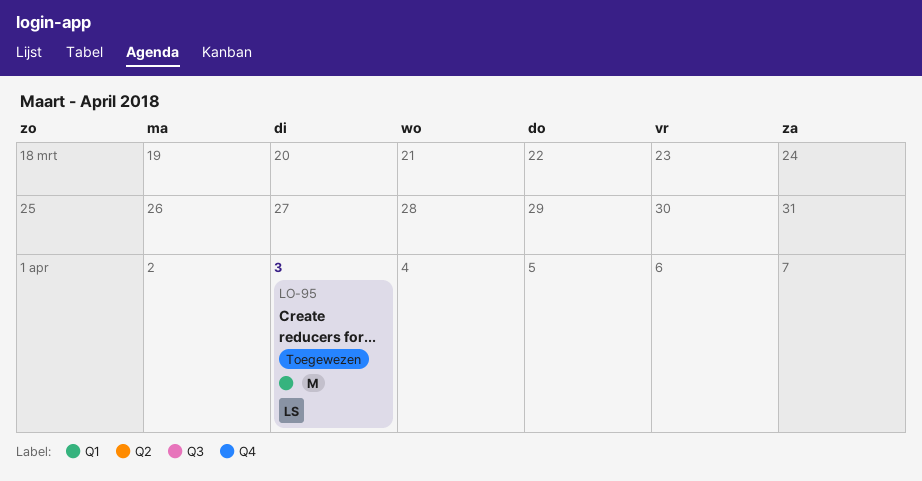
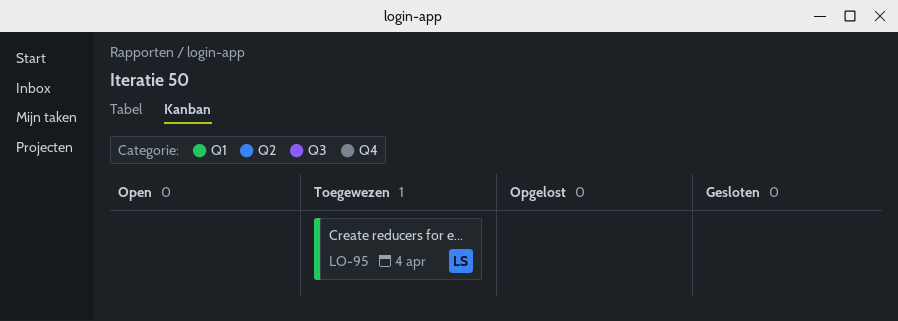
LO-95, due: Apr 3 -> Apr 4

